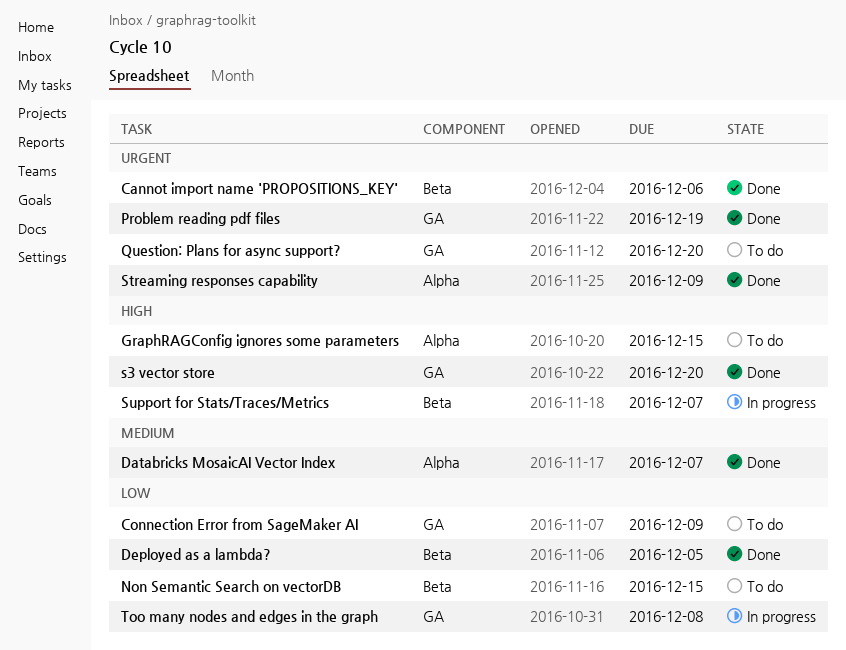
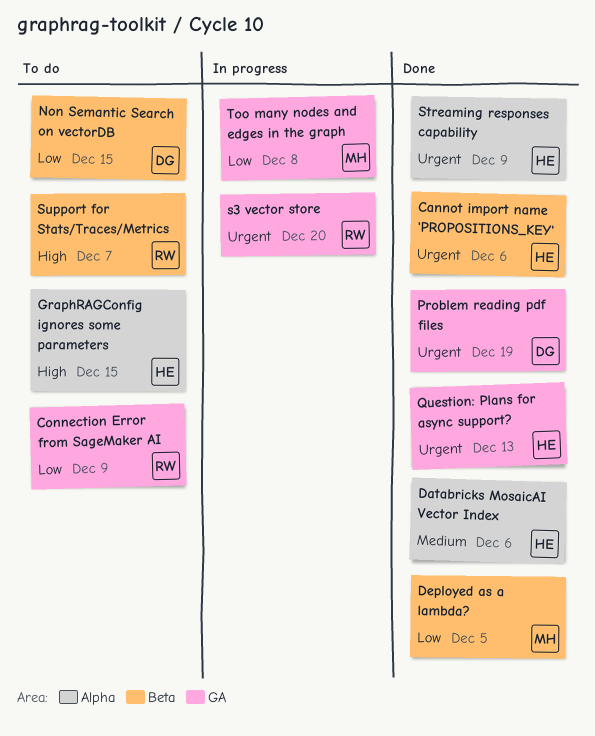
Databricks MosaicAI Vector Index, due: Dec 7 -> Dec 6
Question: Plans for async support?, status: To do -> Done
Question: Plans for async support?, due: Dec 20 -> Dec 13
s3 vector store, status: Done -> In progress
s3 vector store, priority: High -> Urgent
Support for Stats/Traces/Metrics, status: In progress -> To do

